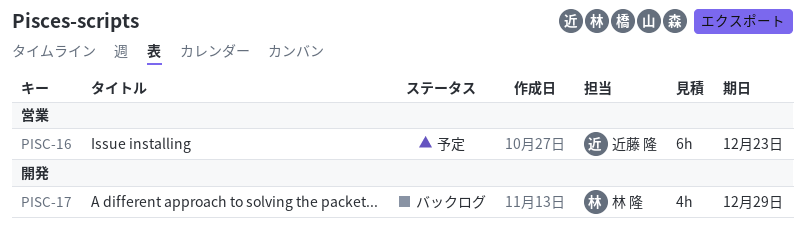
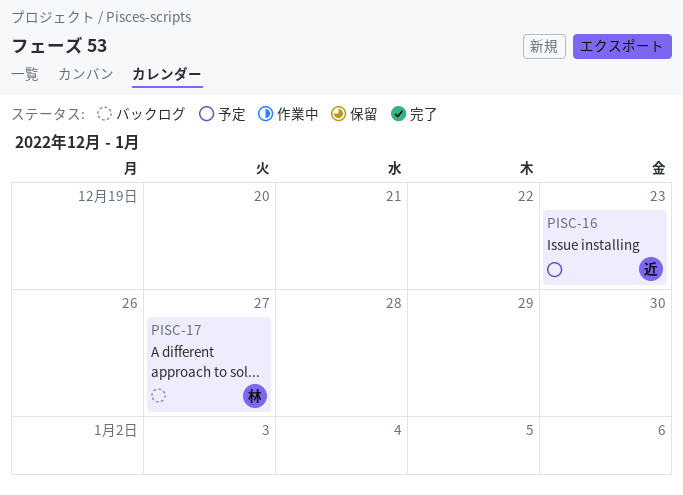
PISC-17, due: Dec 29 -> Dec 27

